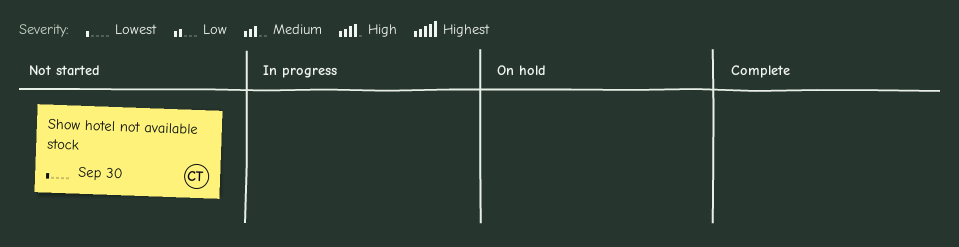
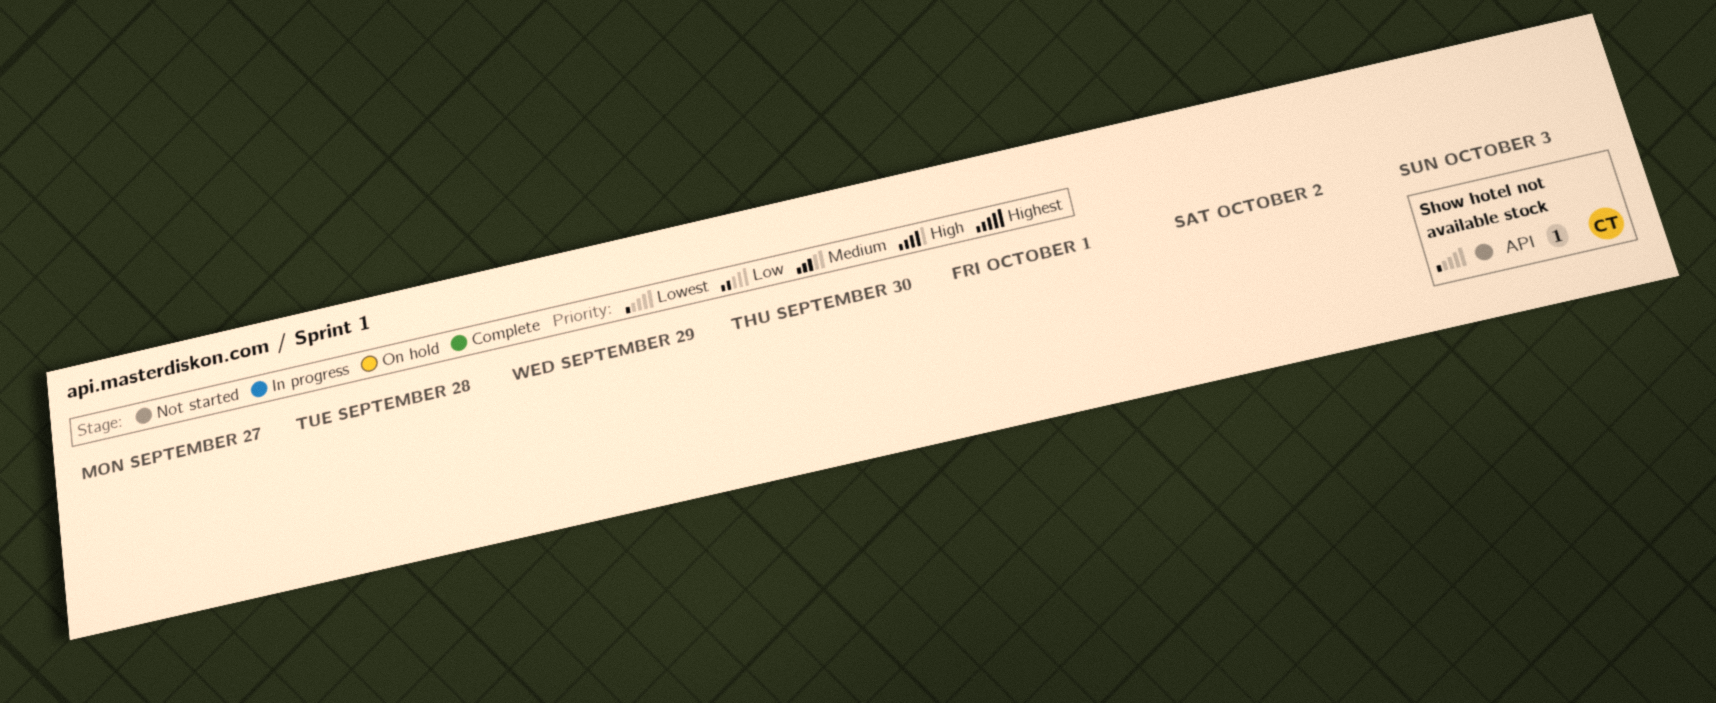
Show hotel not available stock, due: Sep 30 -> Oct 3

